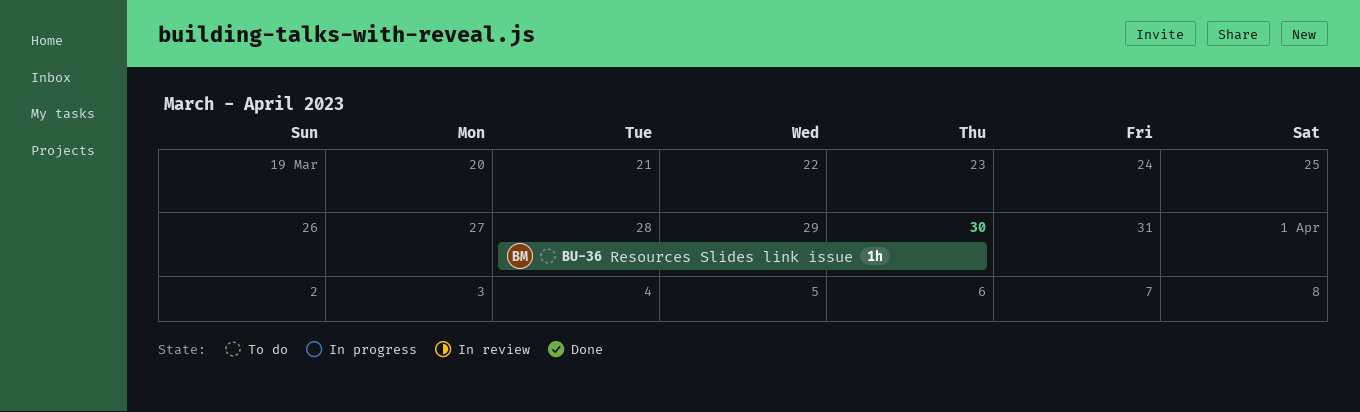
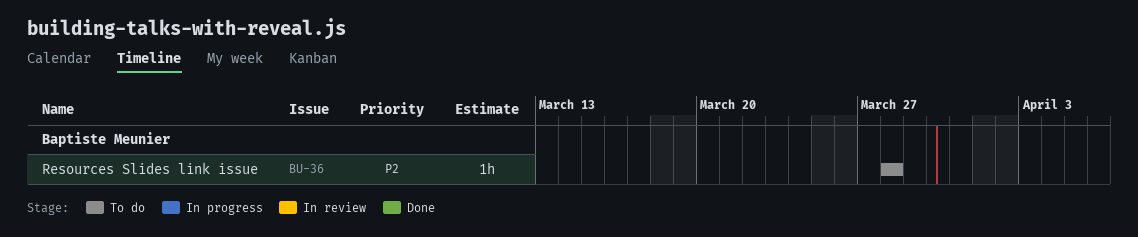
BU-36, due: Mar 30 -> Mar 28

